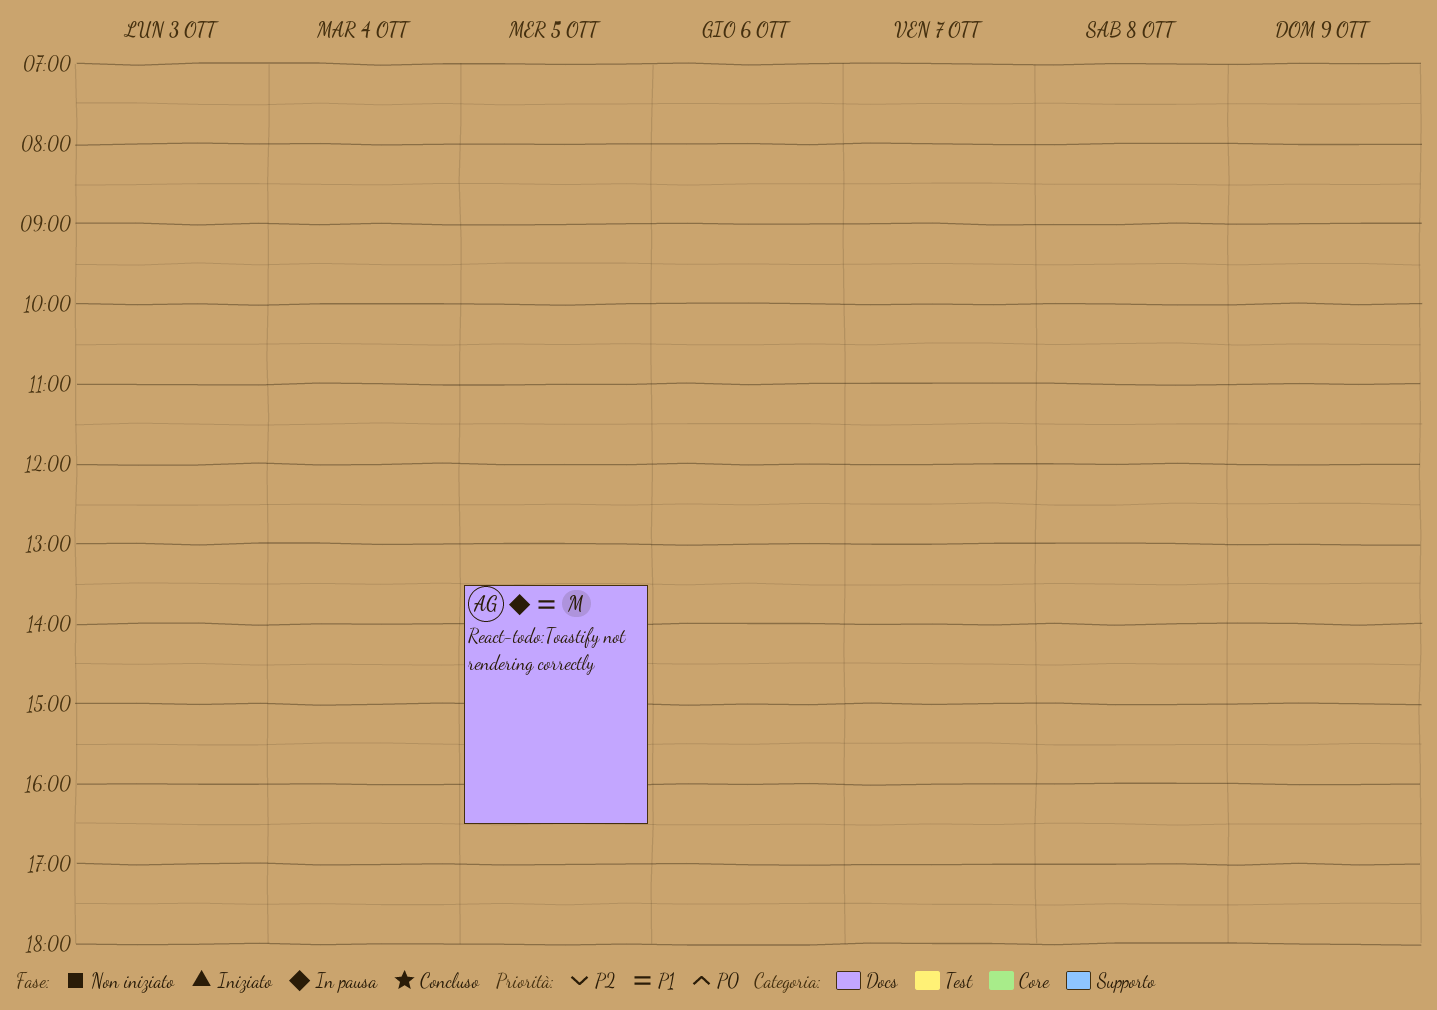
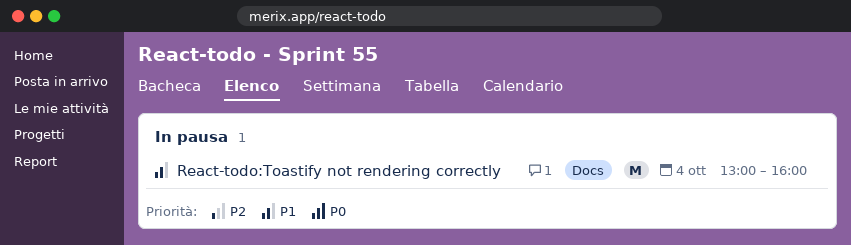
React-todo:Toastify not rendering correctly, day: Oct 5 -> Oct 4
React-todo:Toastify not rendering correctly, begins: 13:30 -> 13:00
React-todo:Toastify not rendering correctly, ends: 16:30 -> 16:00

